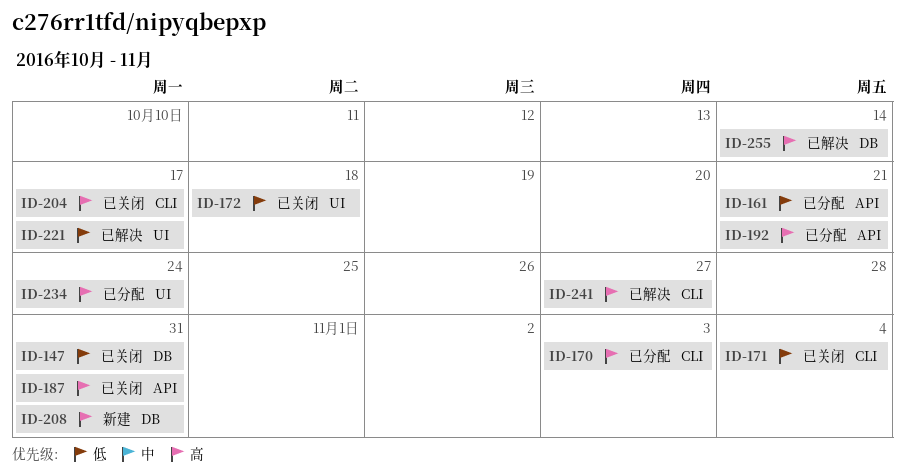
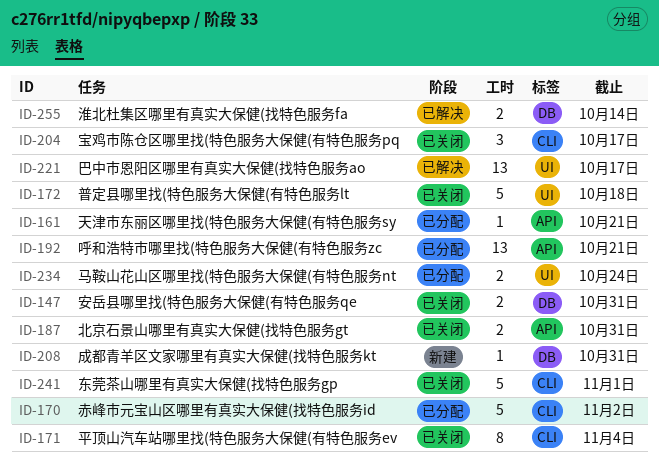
ID-170, due: Nov 3 -> Nov 2
ID-241, status: 已解决 -> 已关闭
ID-241, due: Oct 27 -> Nov 1

